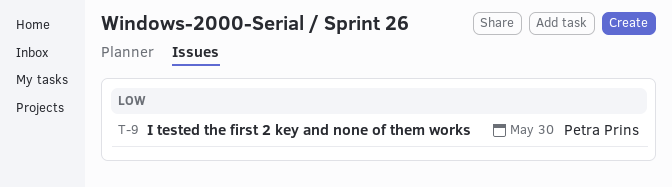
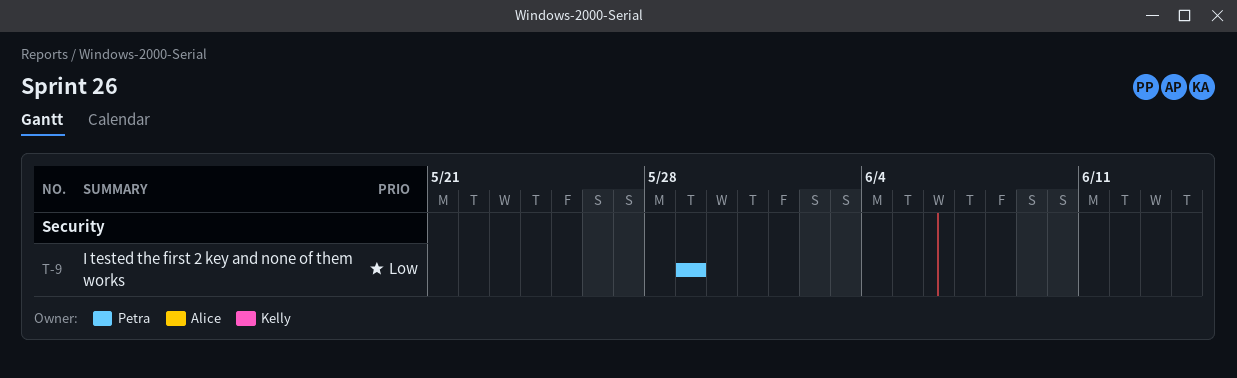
T-9, due: May 30 -> May 29

